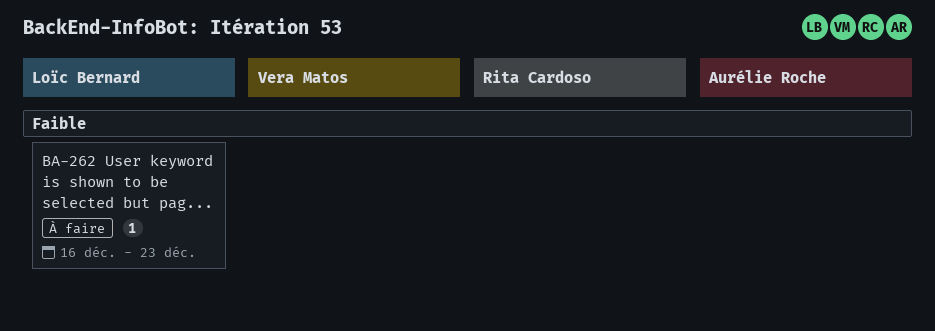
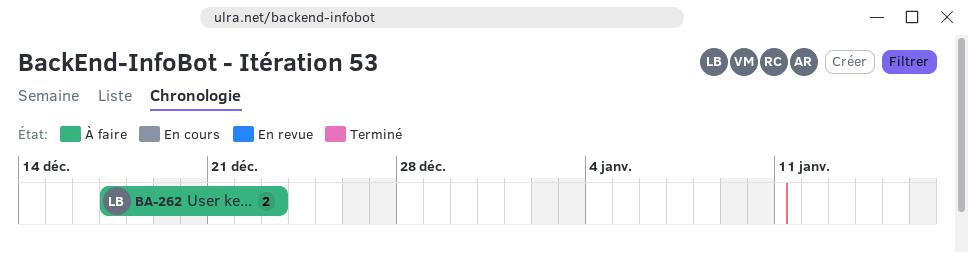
BA-262, estimate: 1 -> 2
BA-262, start: Dec 16 -> Dec 17

